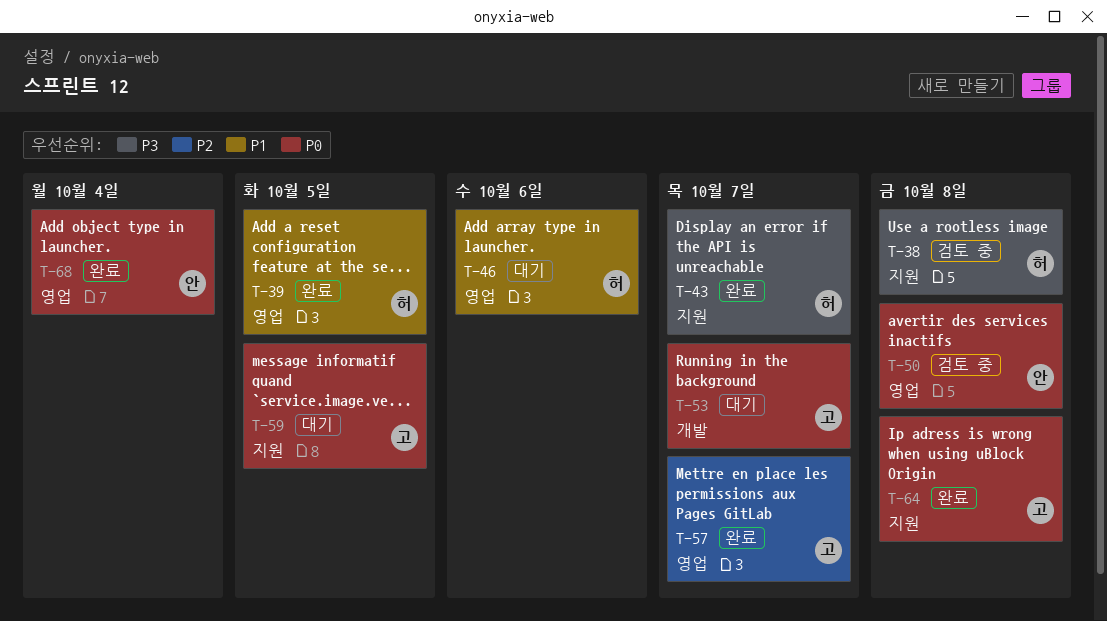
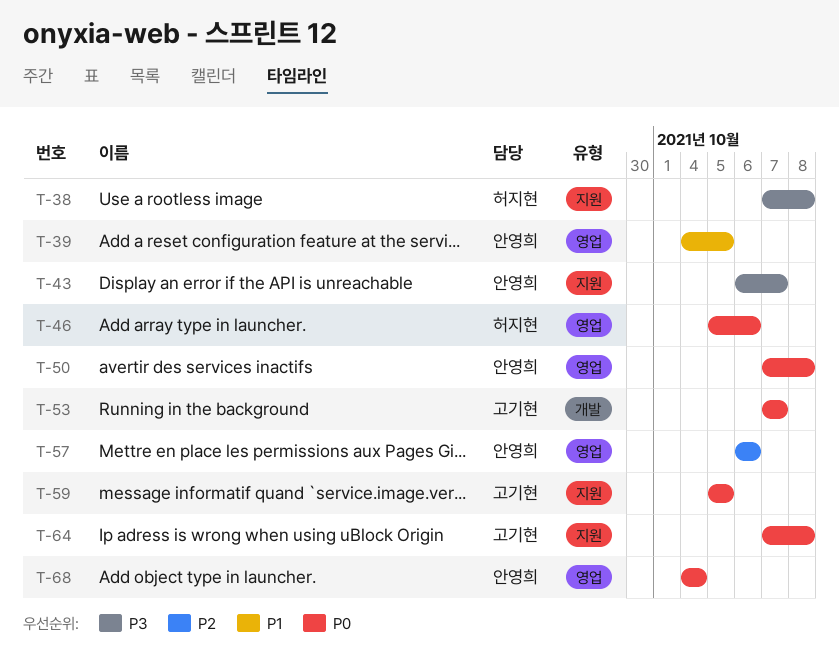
T-39, owner: 허지현 -> 안영희
T-43, owner: 허지현 -> 안영희
T-46, priority: P1 -> P0
T-57, owner: 고기현 -> 안영희
T-57, due: Oct 7 -> Oct 6

